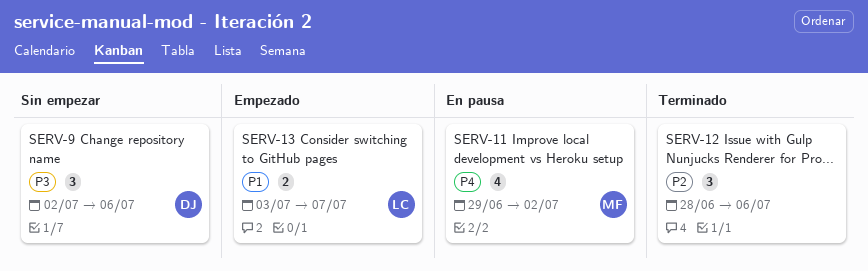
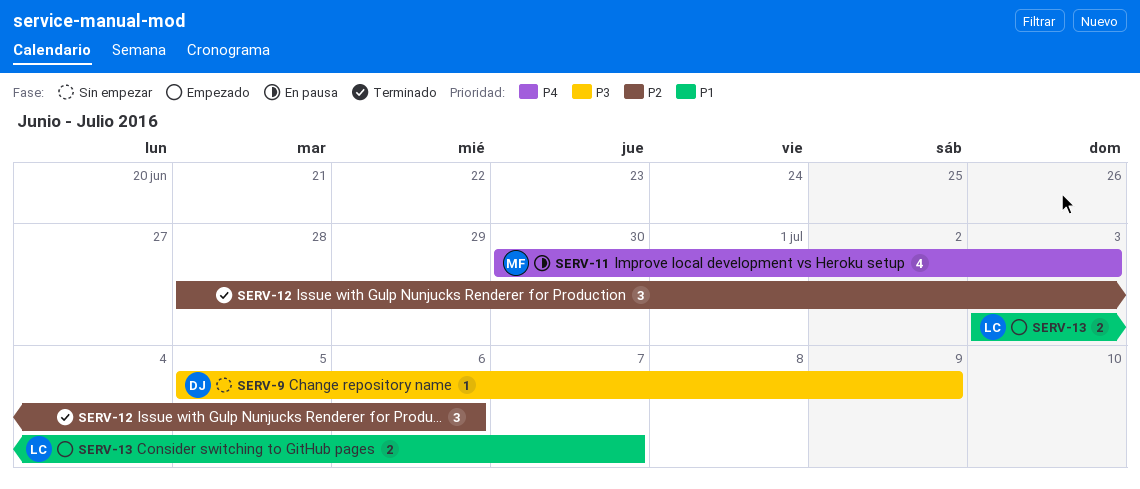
SERV-9, estimate: 3 -> 1
SERV-9, start: Jul 2 -> Jul 5
SERV-9, due: Jul 6 -> Jul 9
SERV-11, start: Jun 29 -> Jun 30
SERV-11, due: Jul 2 -> Jul 3

